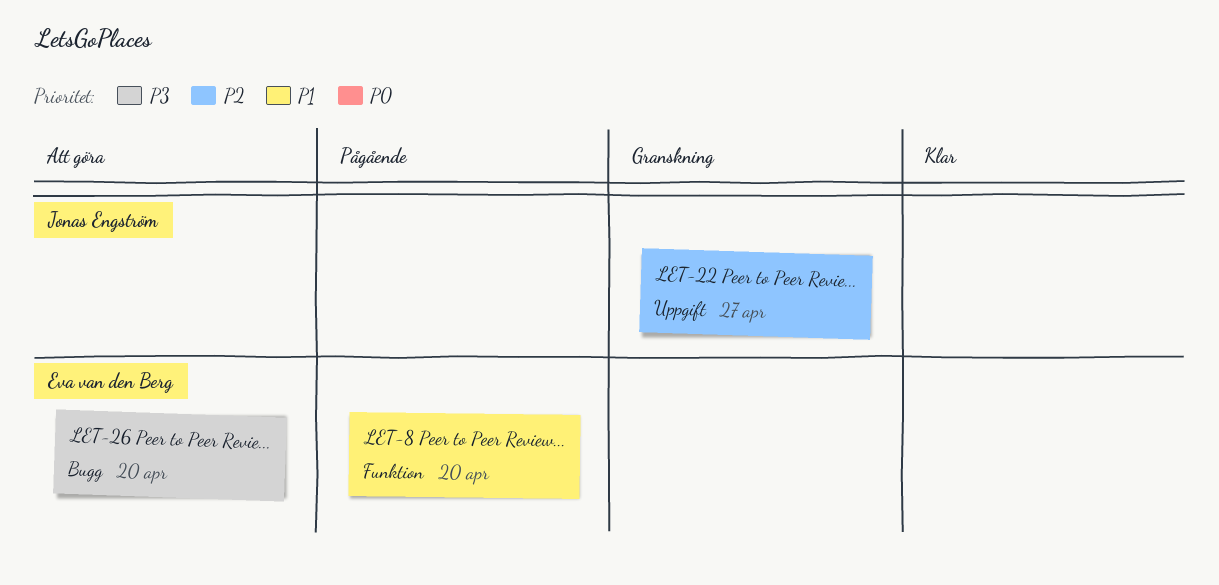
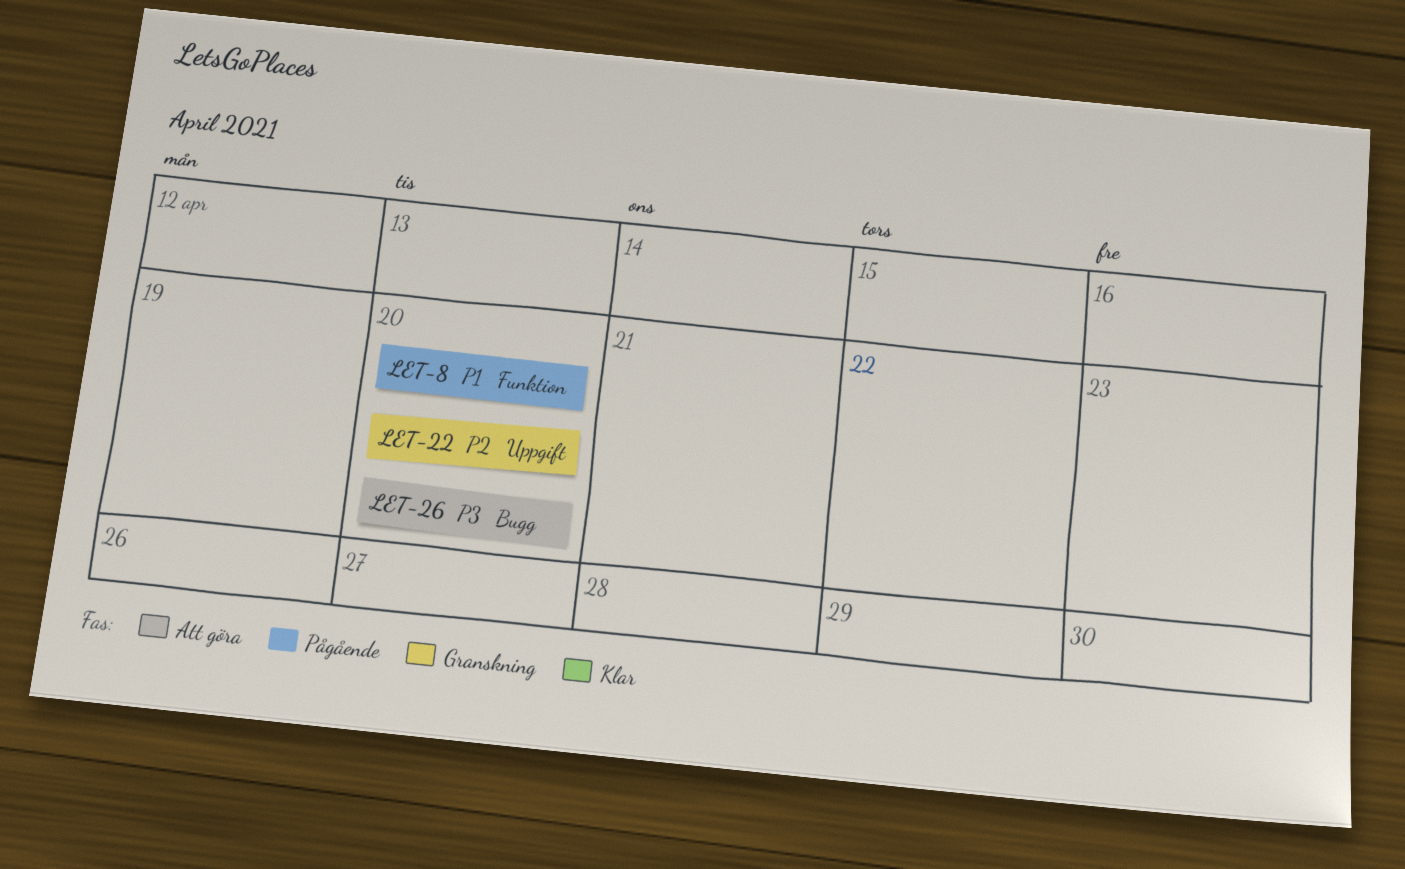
LET-22, due: Apr 27 -> Apr 20

